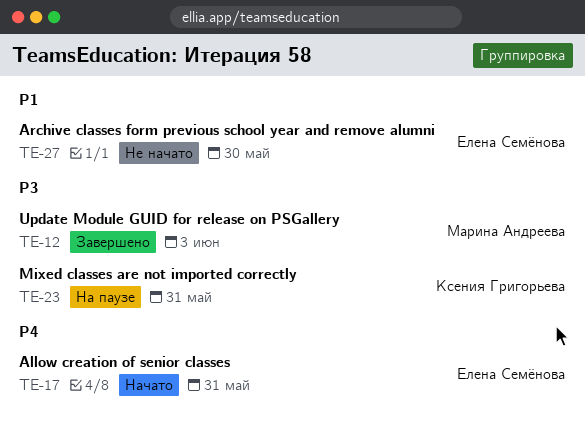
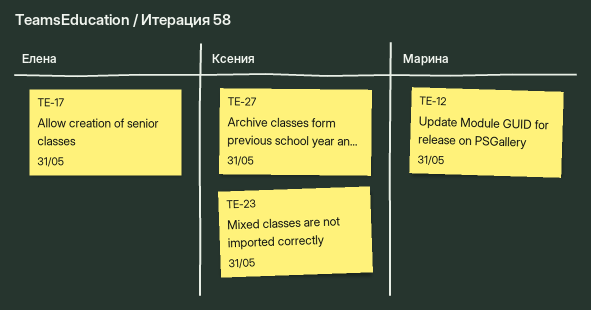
TE-12, due: Jun 3 -> May 31
TE-27, owner: Елена Семёнова -> Ксения Григорьева
TE-27, due: May 30 -> May 31

